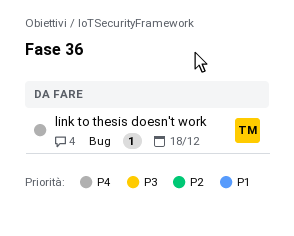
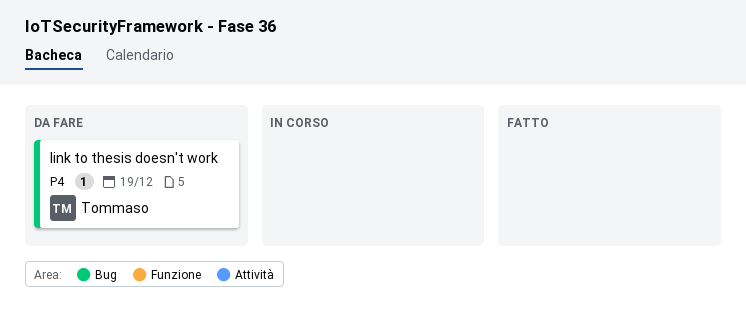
link to thesis doesn't work, due: Dec 18 -> Dec 19

